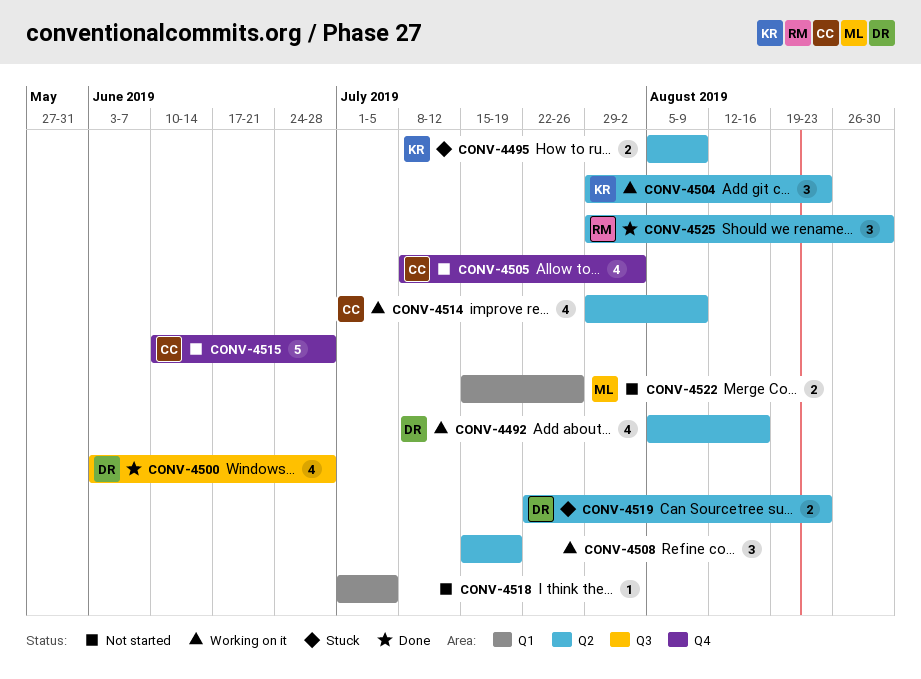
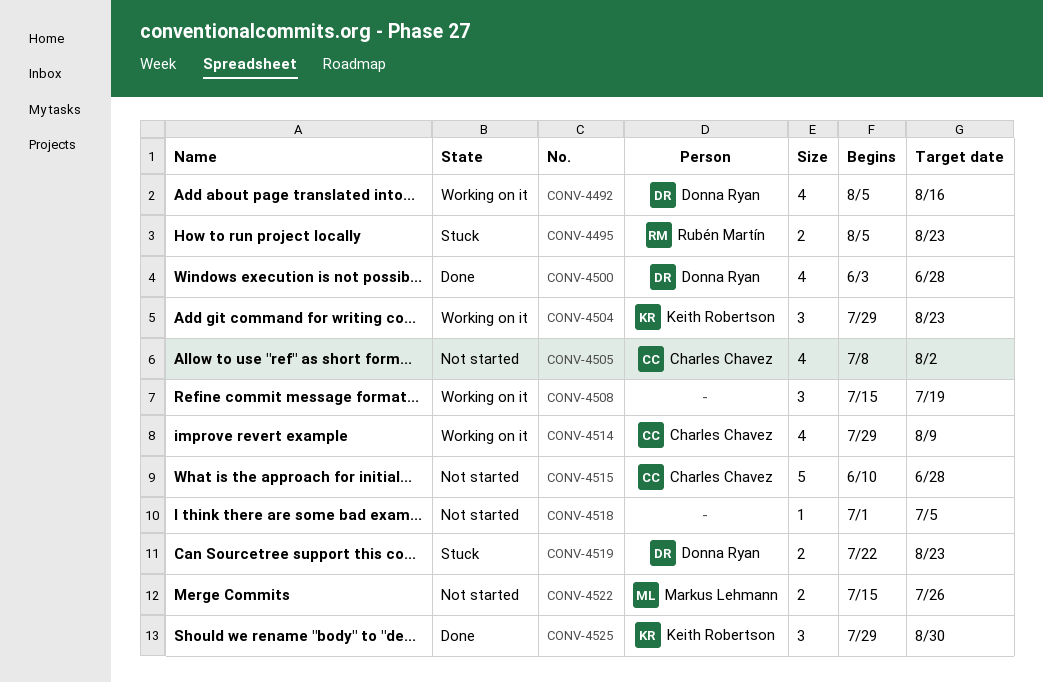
CONV-4495, owner: Keith Robertson -> Rubén Martín
CONV-4495, due: Aug 9 -> Aug 23
CONV-4525, owner: Rubén Martín -> Keith Robertson

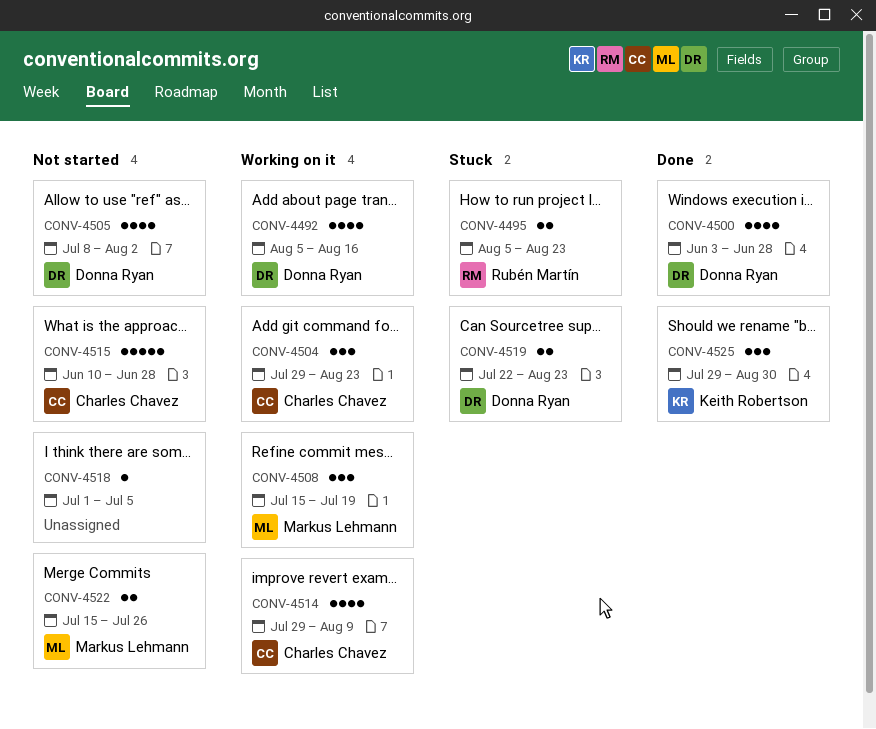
CONV-4504, owner: Keith Robertson -> Charles Chavez
CONV-4505, owner: Charles Chavez -> Donna Ryan
CONV-4508, owner: none -> Markus Lehmann

